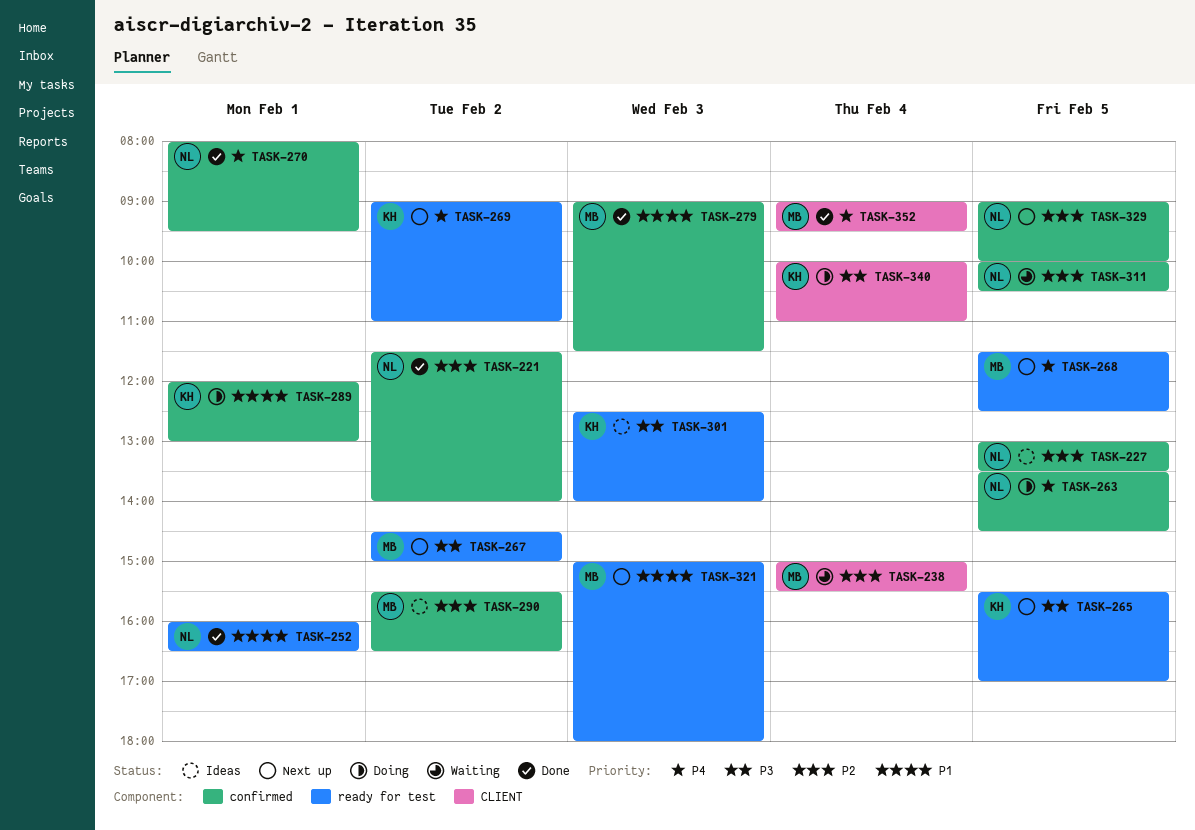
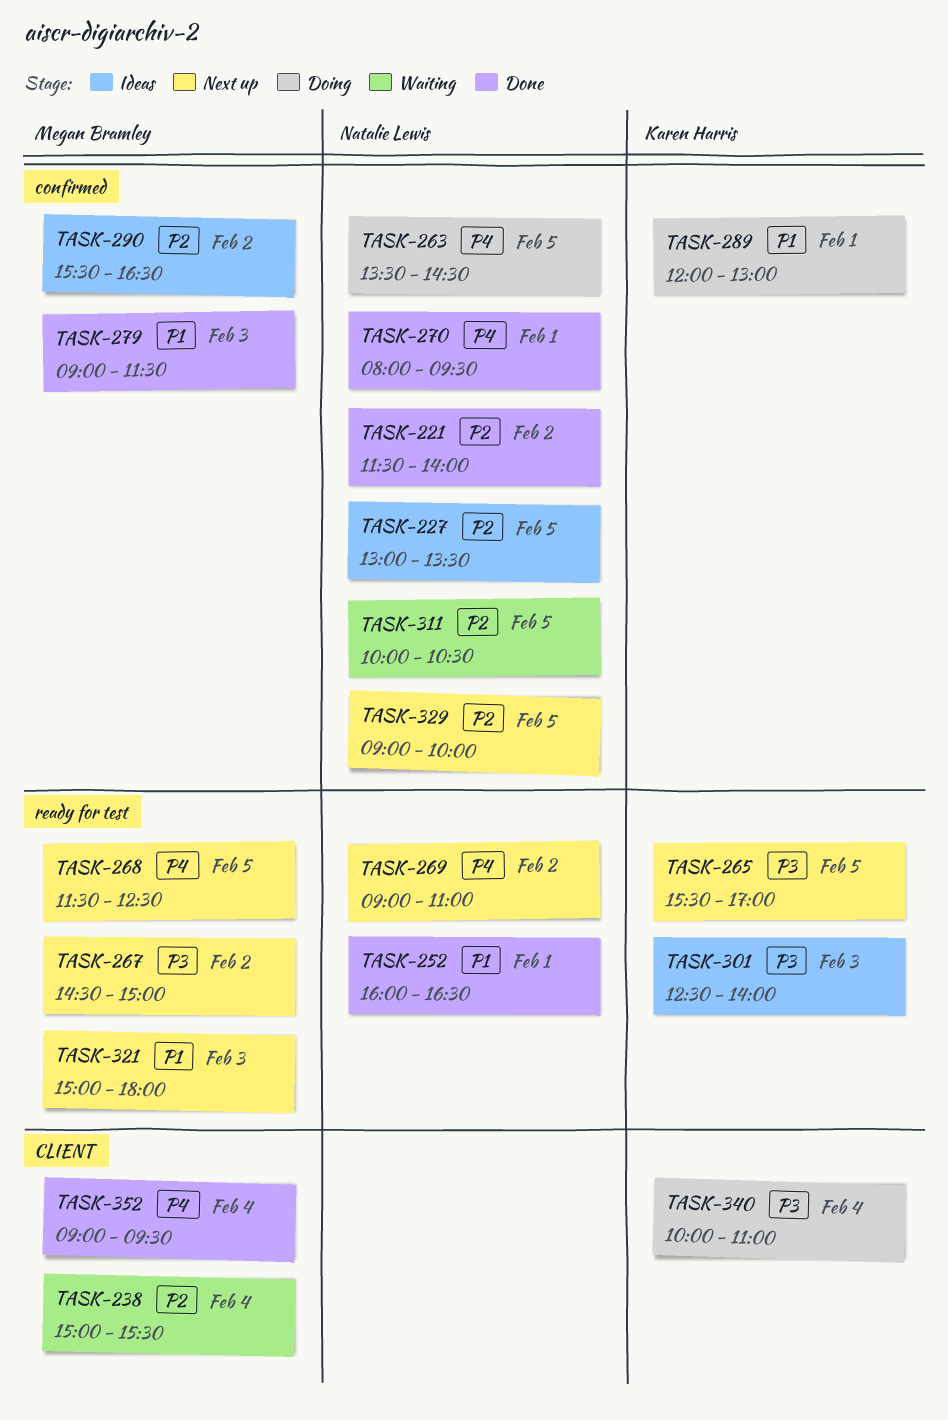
TASK-269, owner: Karen Harris -> Natalie Lewis

